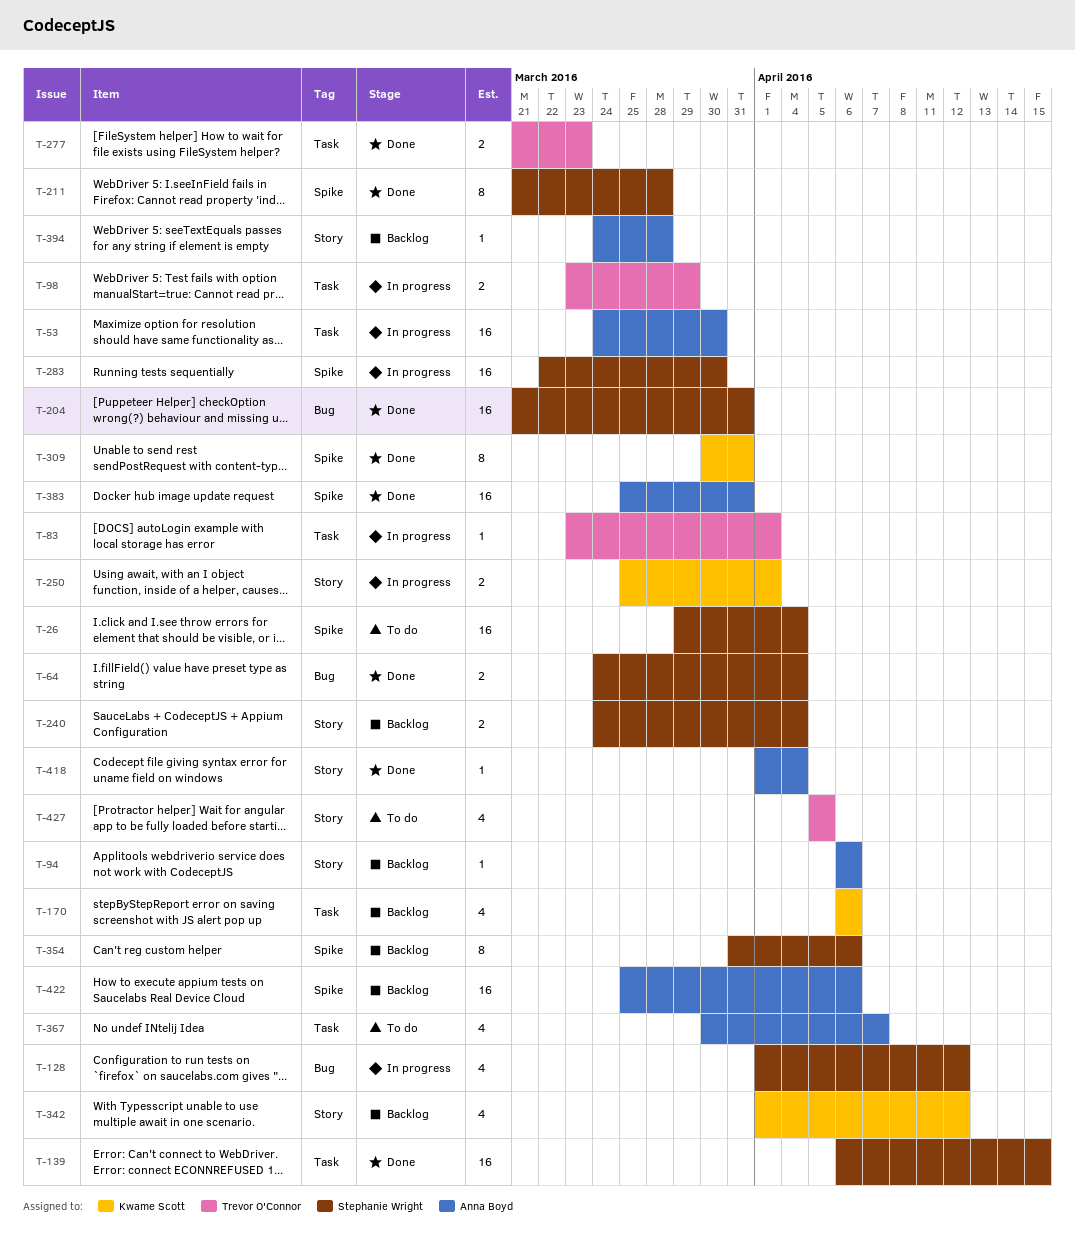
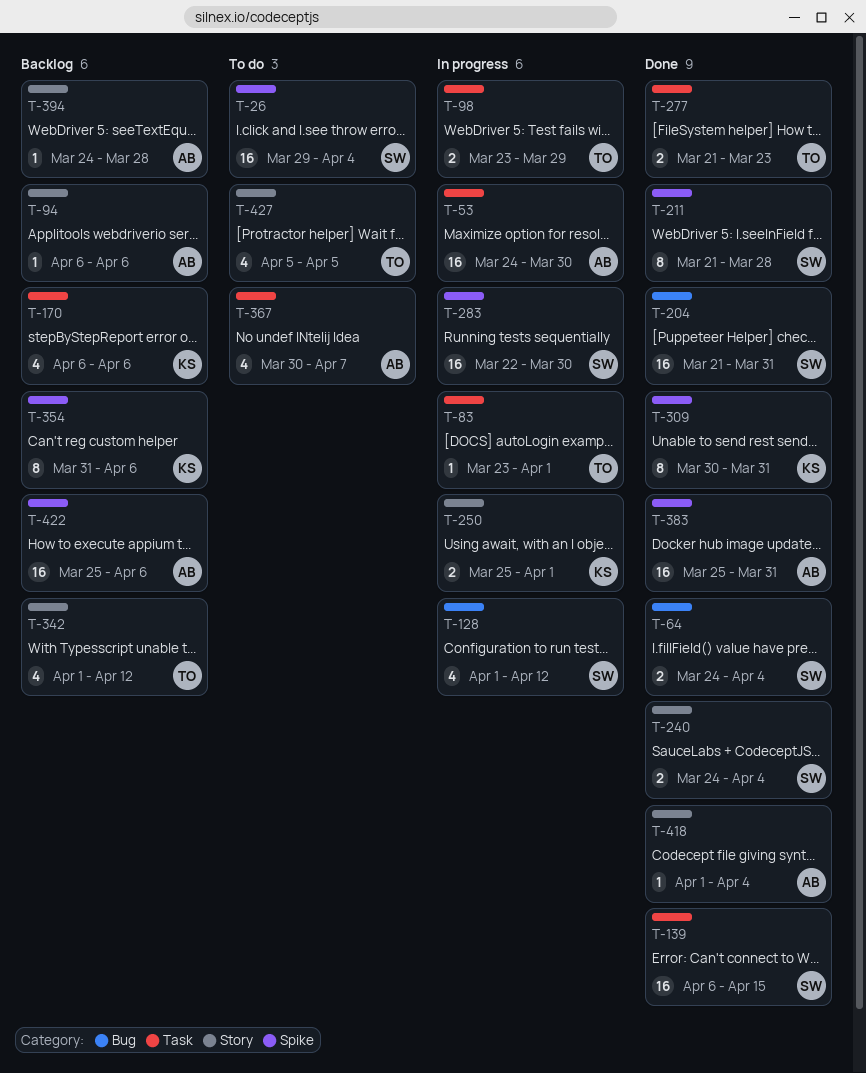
T-240, status: Backlog -> Done
T-342, owner: Kwame Scott -> Trevor O'Connor
T-354, owner: Stephanie Wright -> Kwame Scott

